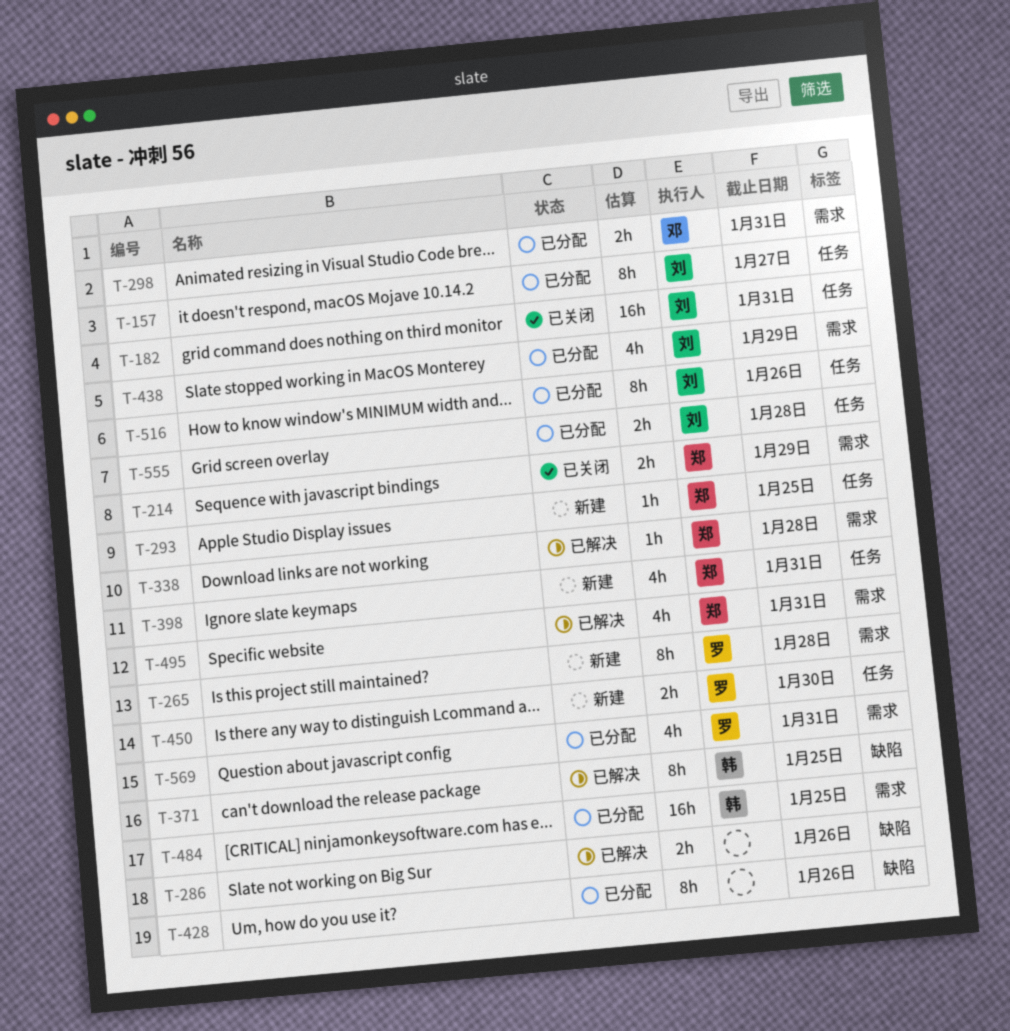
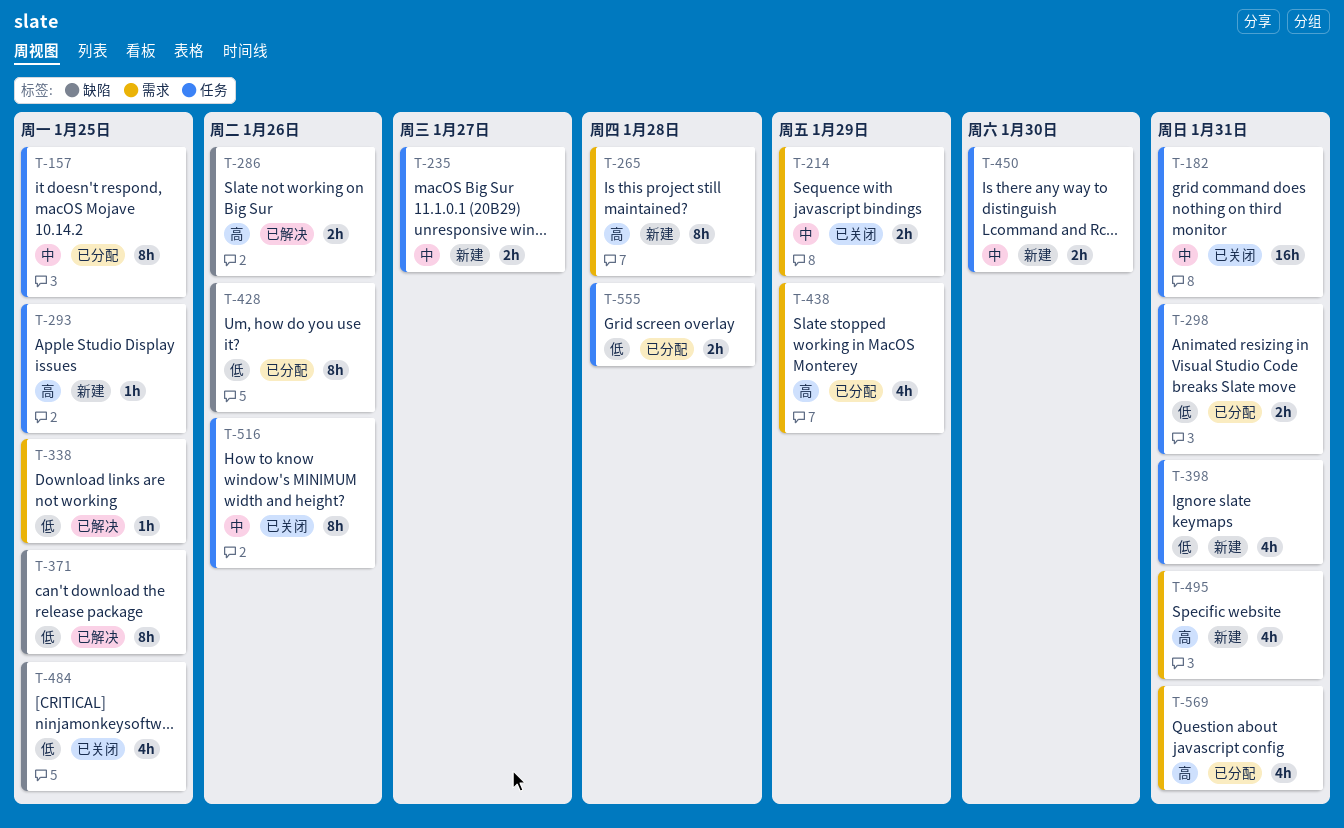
T-157, due: Jan 27 -> Jan 25
T-235: none -> present
T-298, label: 需求 -> 任务
T-338, due: Jan 28 -> Jan 25
T-484, status: 已分配 -> 已关闭
T-484, label: 需求 -> 缺陷
T-484, estimate: 16h -> 4h
T-495, status: 已解决 -> 新建
T-516, status: 已分配 -> 已关闭

